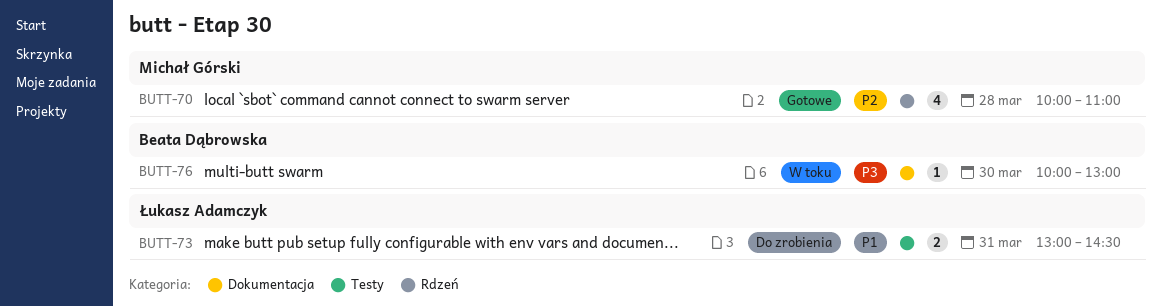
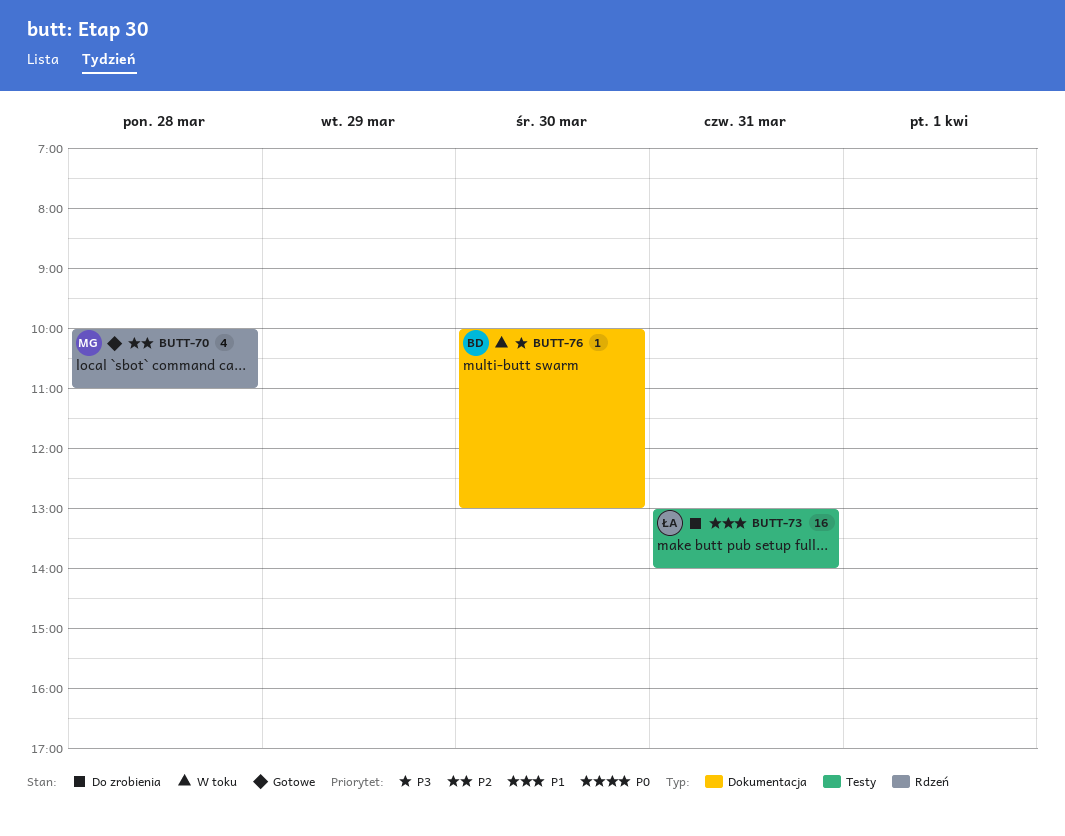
BUTT-73, estimate: 2 -> 16
BUTT-73, ends: 14:30 -> 14:00

